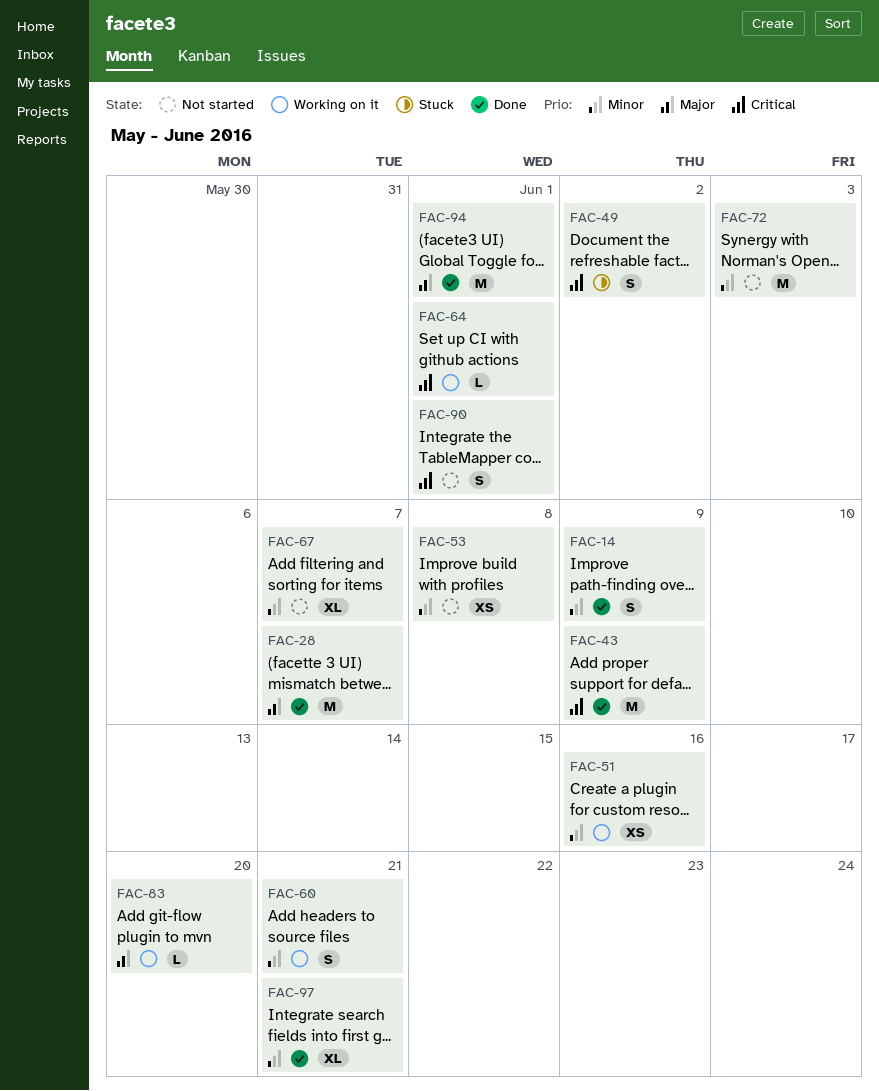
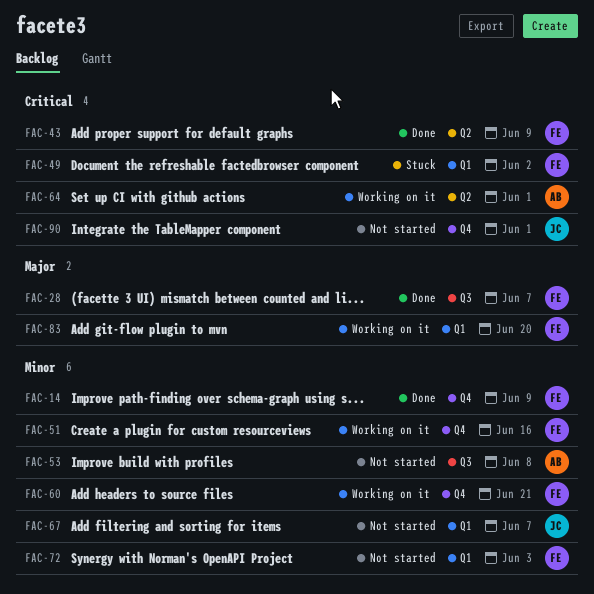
FAC-94: present -> none
FAC-97: present -> none

